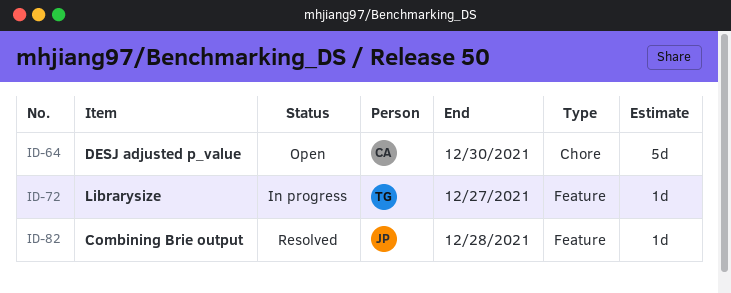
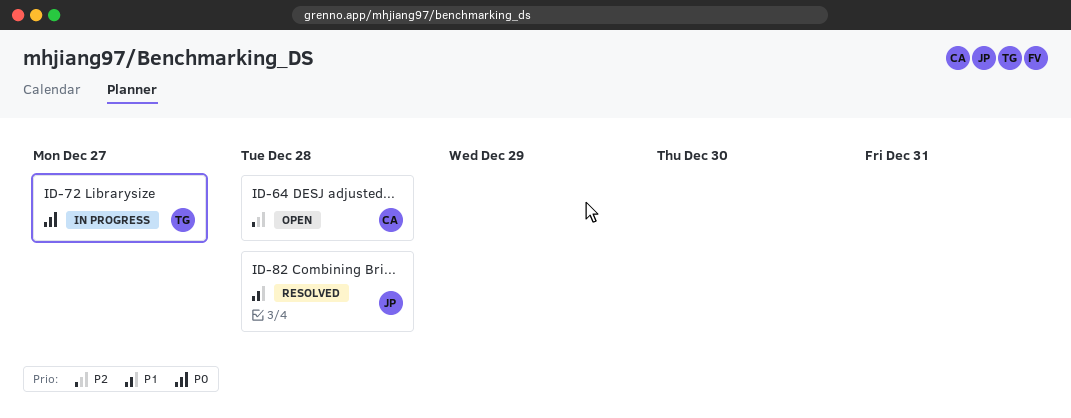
ID-64, due: Dec 30 -> Dec 28

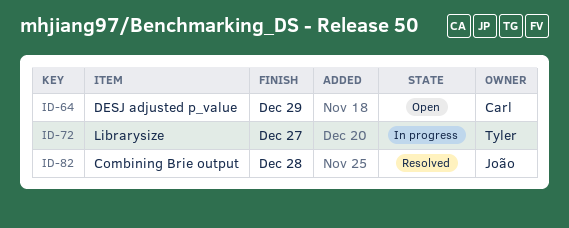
ID-64, due: Dec 28 -> Dec 29

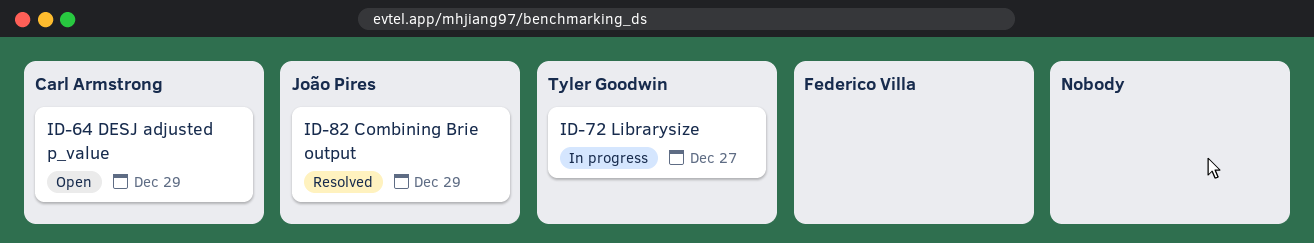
ID-82, due: Dec 28 -> Dec 29

